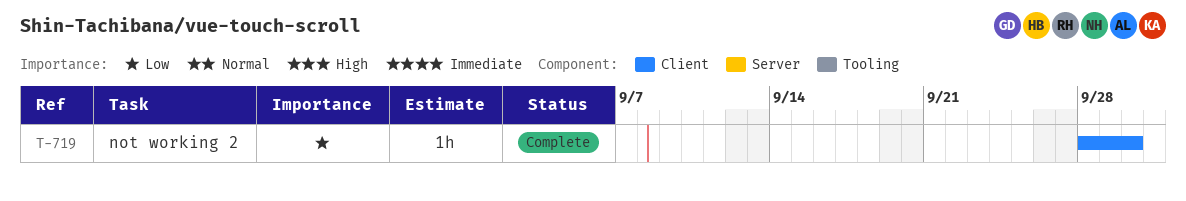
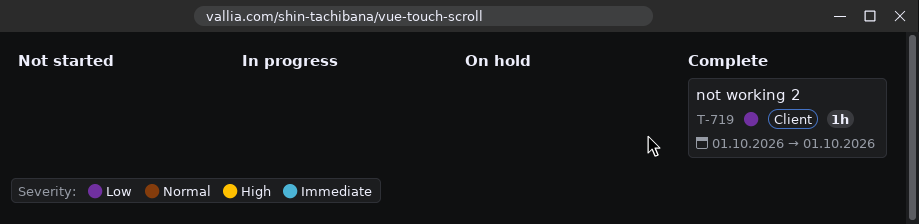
T-719, start: Sep 28 -> Oct 1
T-719, due: Sep 30 -> Oct 1

